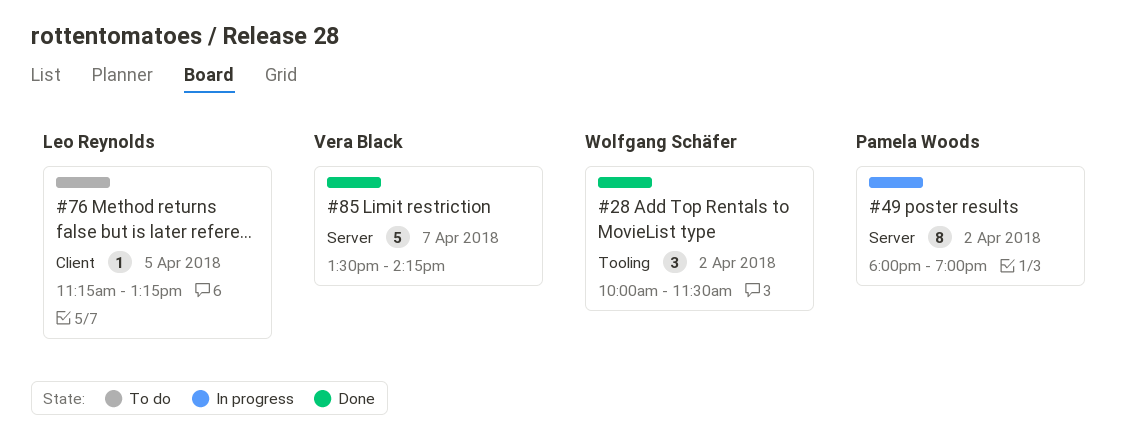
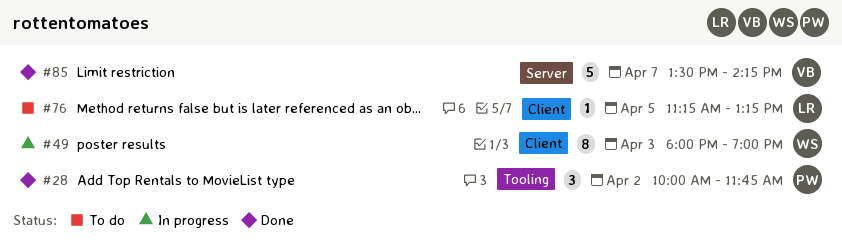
#28, owner: Wolfgang Schäfer -> Pamela Woods
#28, ends: 11:30 -> 11:45
#49, owner: Pamela Woods -> Wolfgang Schäfer
#49, label: Server -> Client
#49, day: Apr 2 -> Apr 3

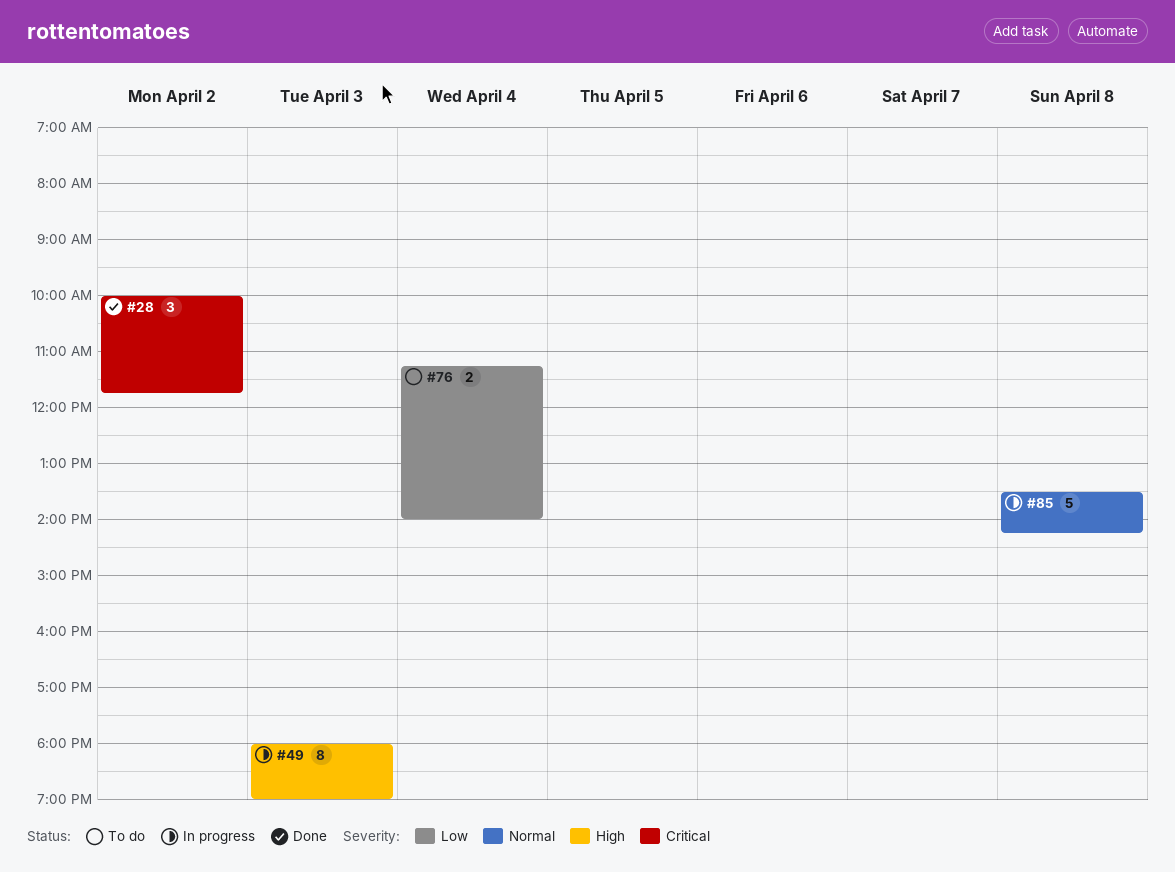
#76, estimate: 1 -> 2
#76, day: Apr 5 -> Apr 4
#76, ends: 13:15 -> 14:00
#85, status: Done -> In progress
#85, day: Apr 7 -> Apr 8

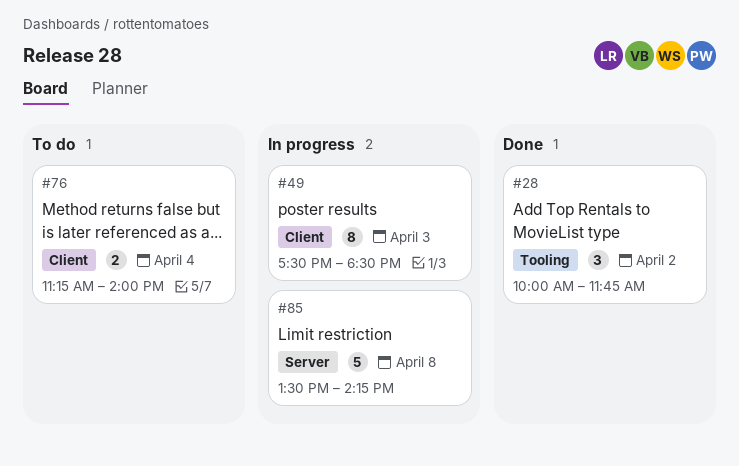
#49, begins: 18:00 -> 17:30
#49, ends: 19:00 -> 18:30

